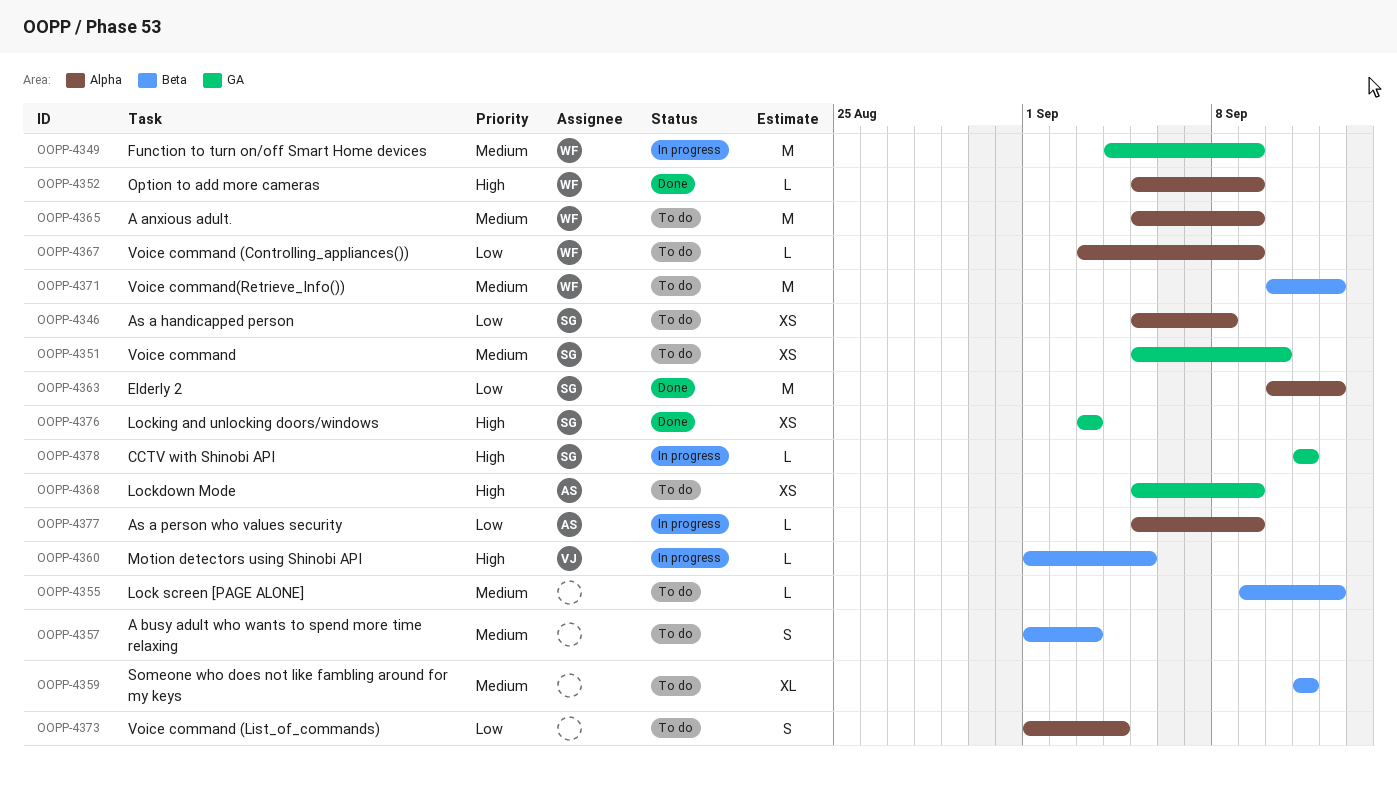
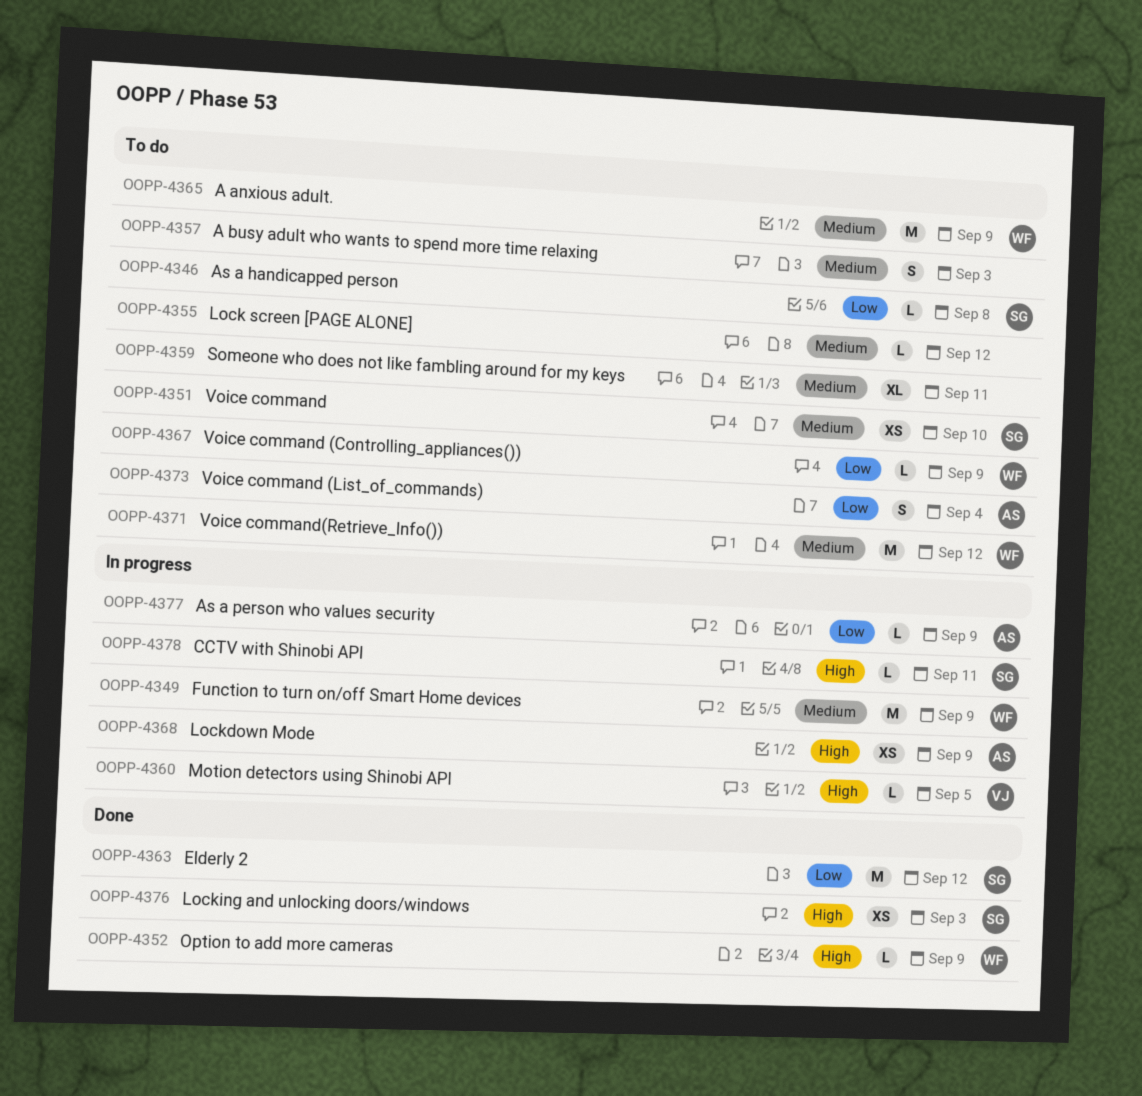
OOPP-4346, estimate: XS -> L
OOPP-4368, status: To do -> In progress
OOPP-4373, owner: none -> AS

